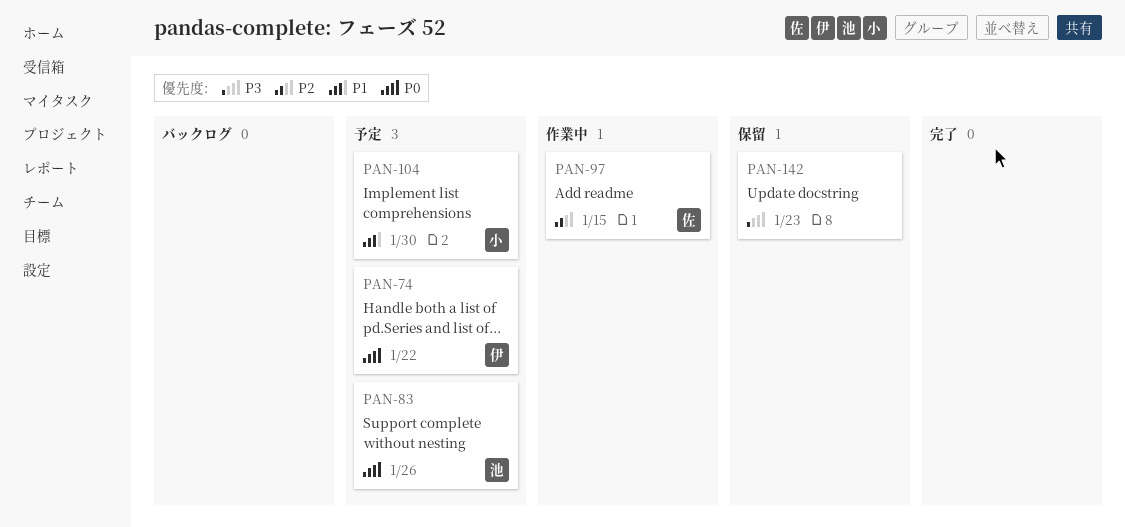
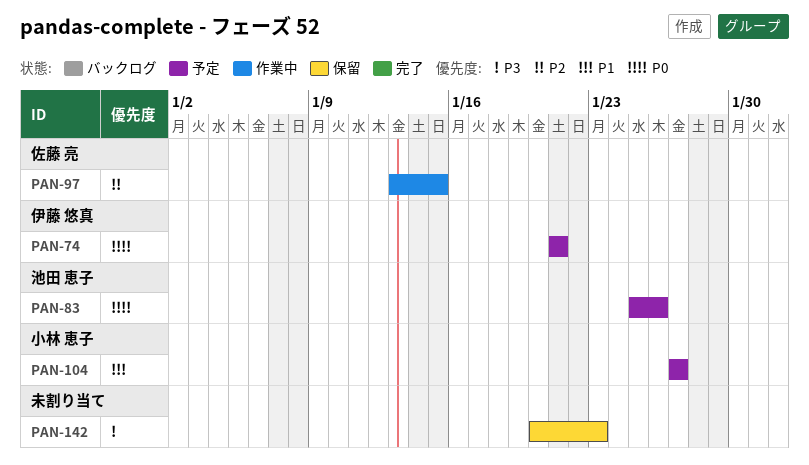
PAN-74, due: Jan 22 -> Jan 21
PAN-104, due: Jan 30 -> Jan 27

